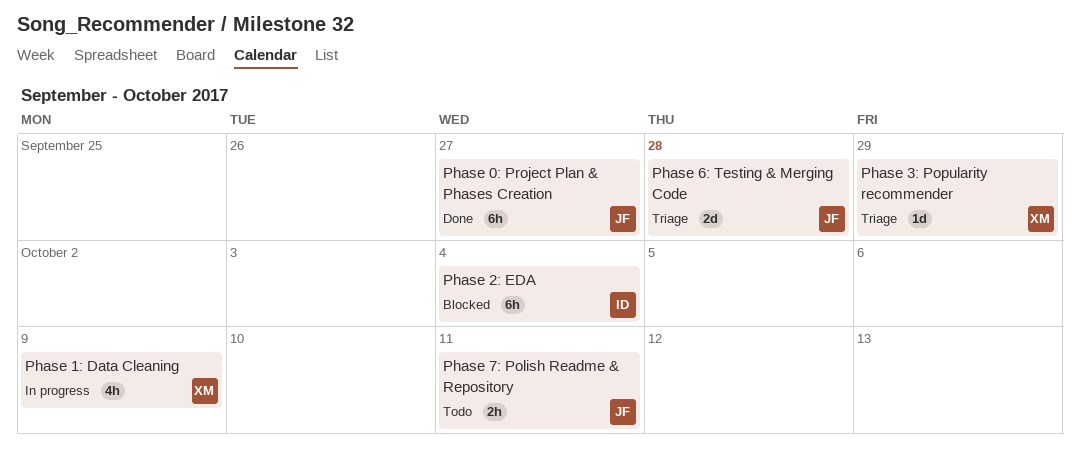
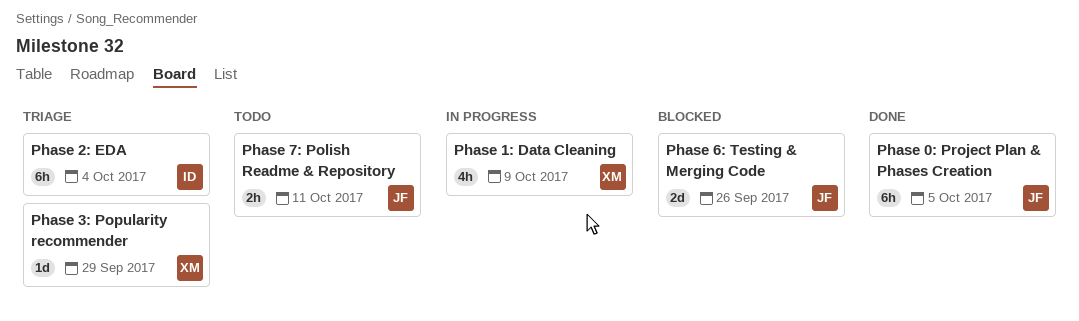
Phase 0: Project Plan & Phases Creation, due: Sep 27 -> Oct 5
Phase 2: EDA, status: Blocked -> Triage
Phase 6: Testing & Merging Code, status: Triage -> Blocked
Phase 6: Testing & Merging Code, due: Sep 28 -> Sep 26

